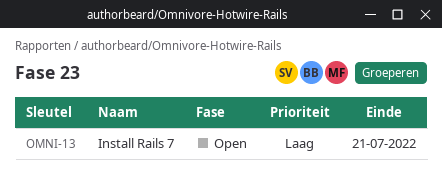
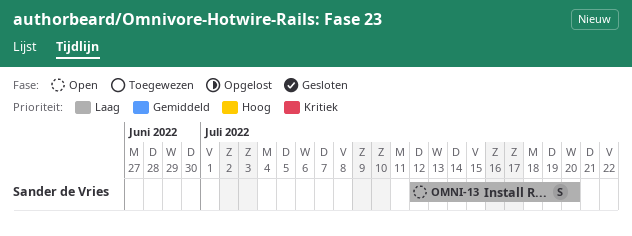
OMNI-13, due: Jul 21 -> Jul 20

